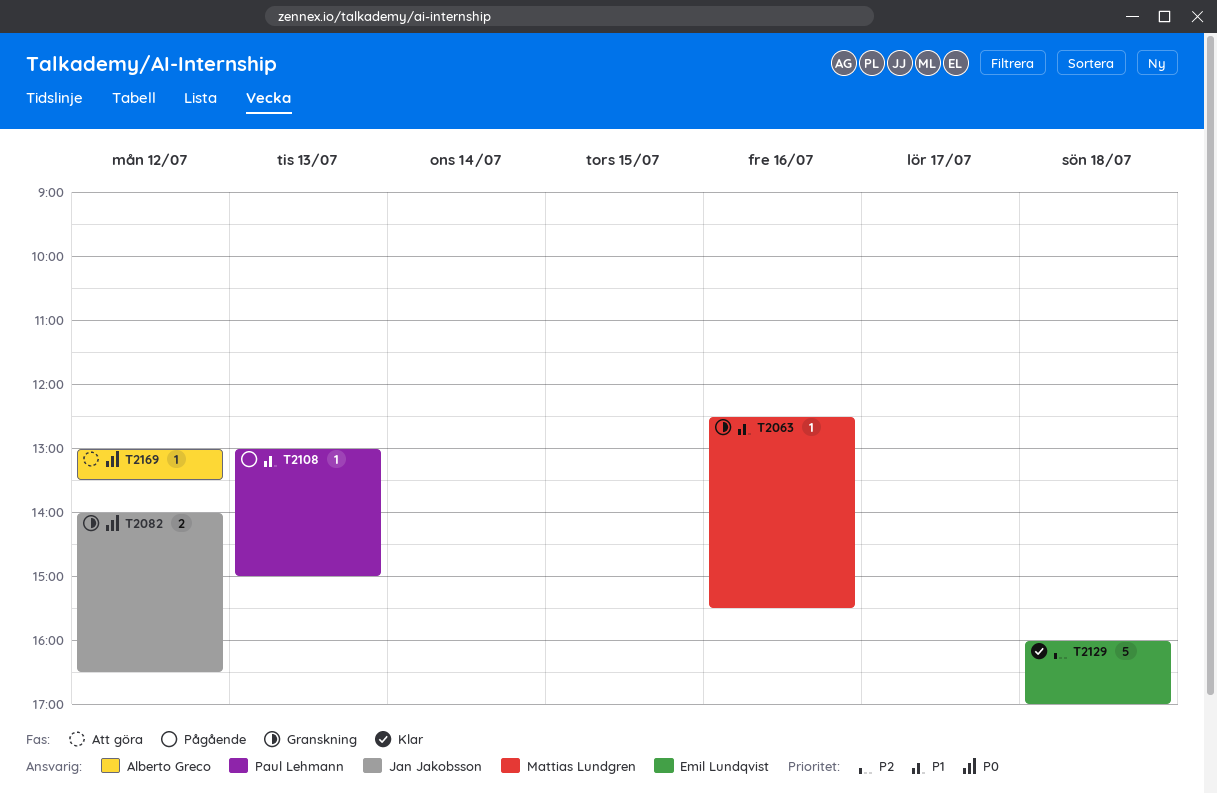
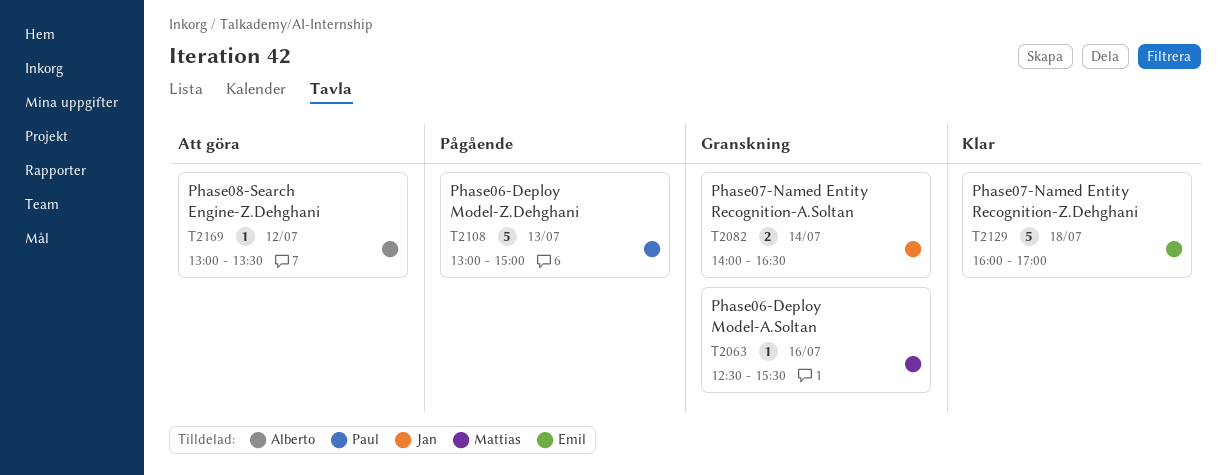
T2082, day: Jul 12 -> Jul 14
T2108, estimate: 1 -> 5

